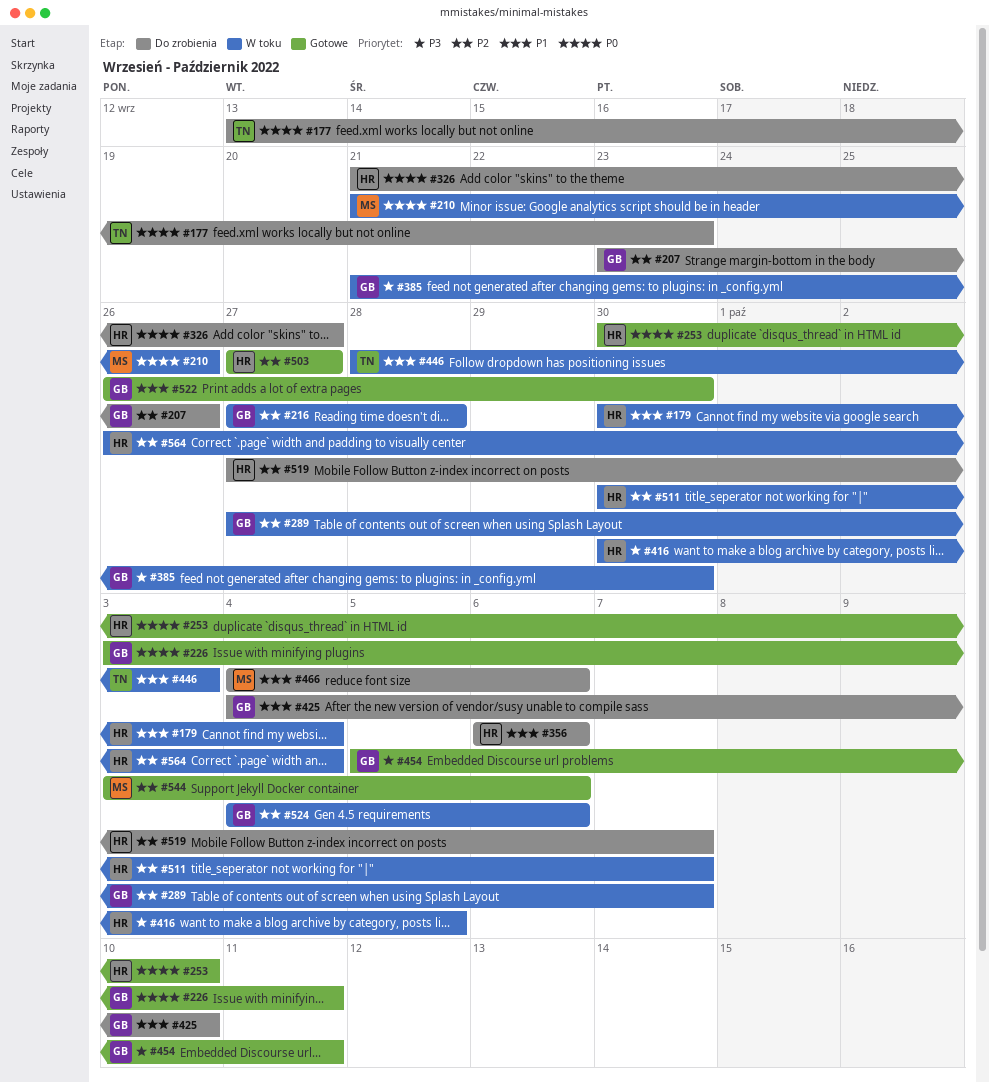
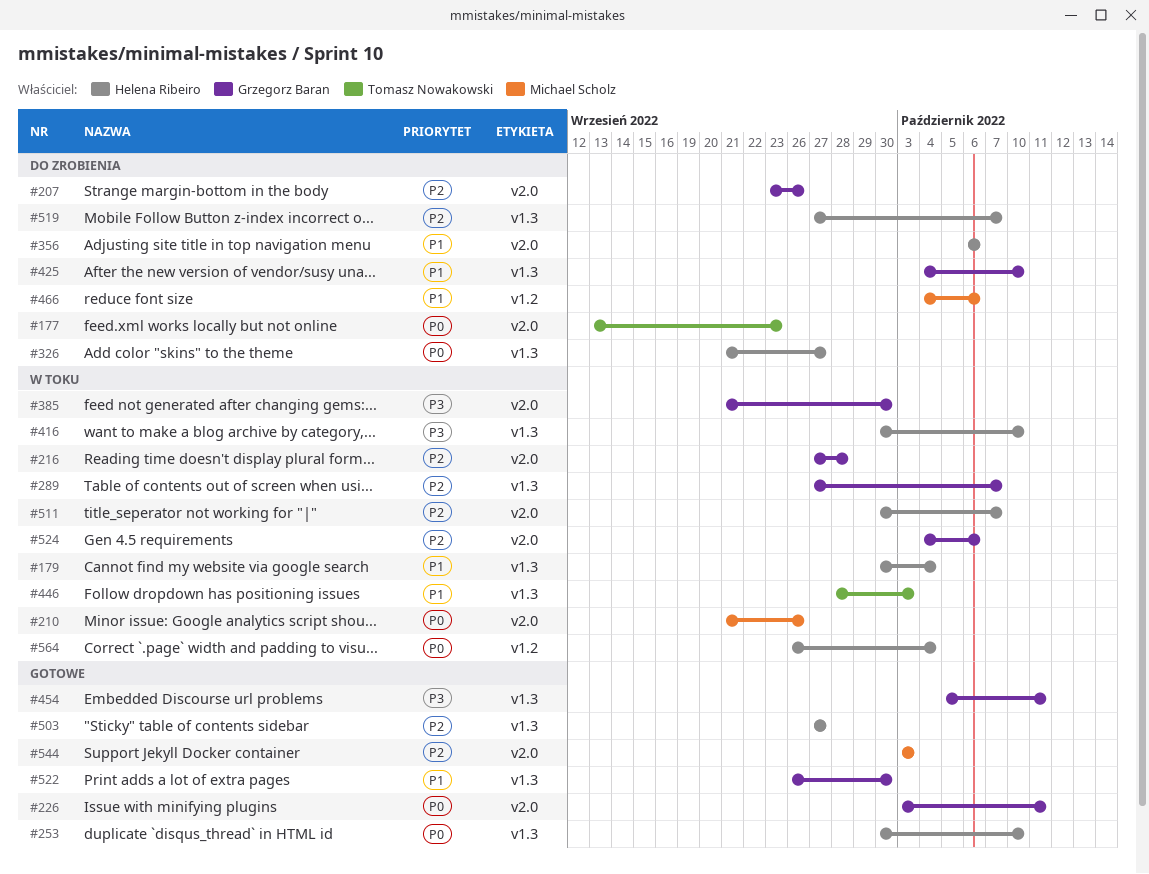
#416, due: Oct 5 -> Oct 10
#544, due: Oct 6 -> Oct 3
#564, priority: P2 -> P0

